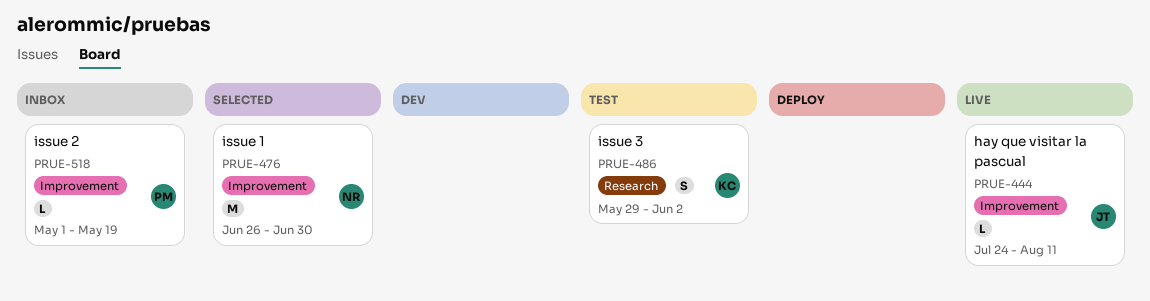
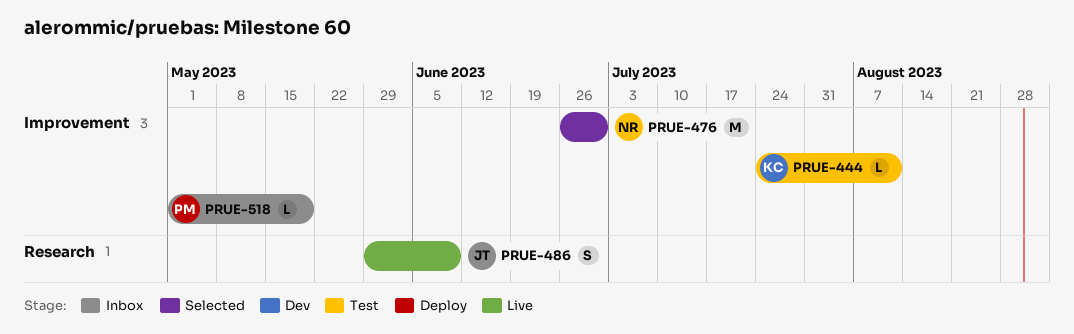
PRUE-444, status: Live -> Test
PRUE-444, owner: JT -> KC
PRUE-486, status: Test -> Live
PRUE-486, owner: KC -> JT
PRUE-486, due: Jun 2 -> Jun 9

